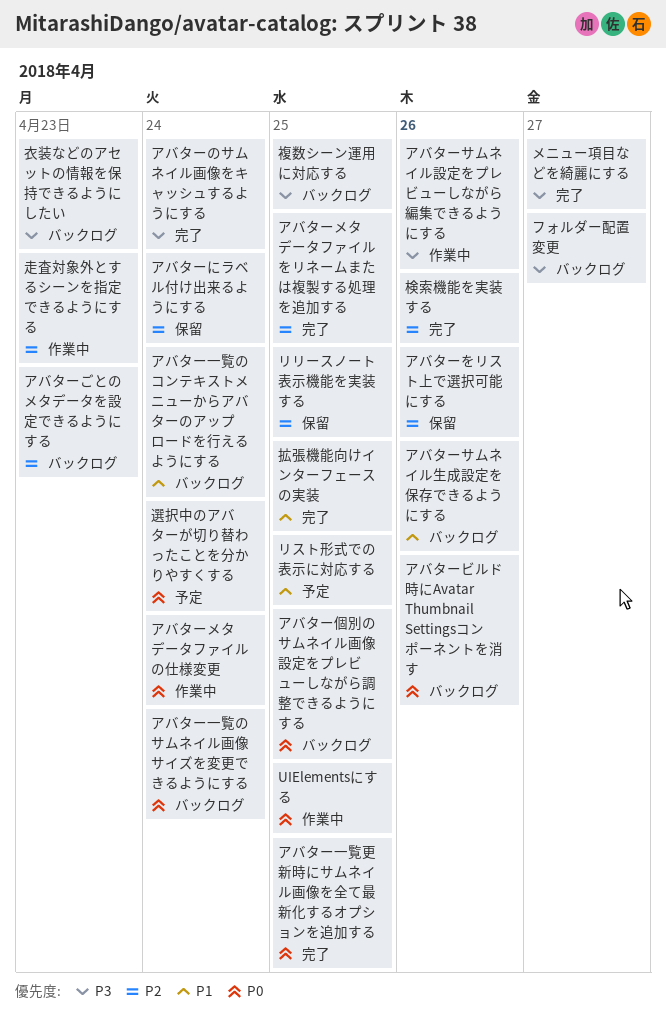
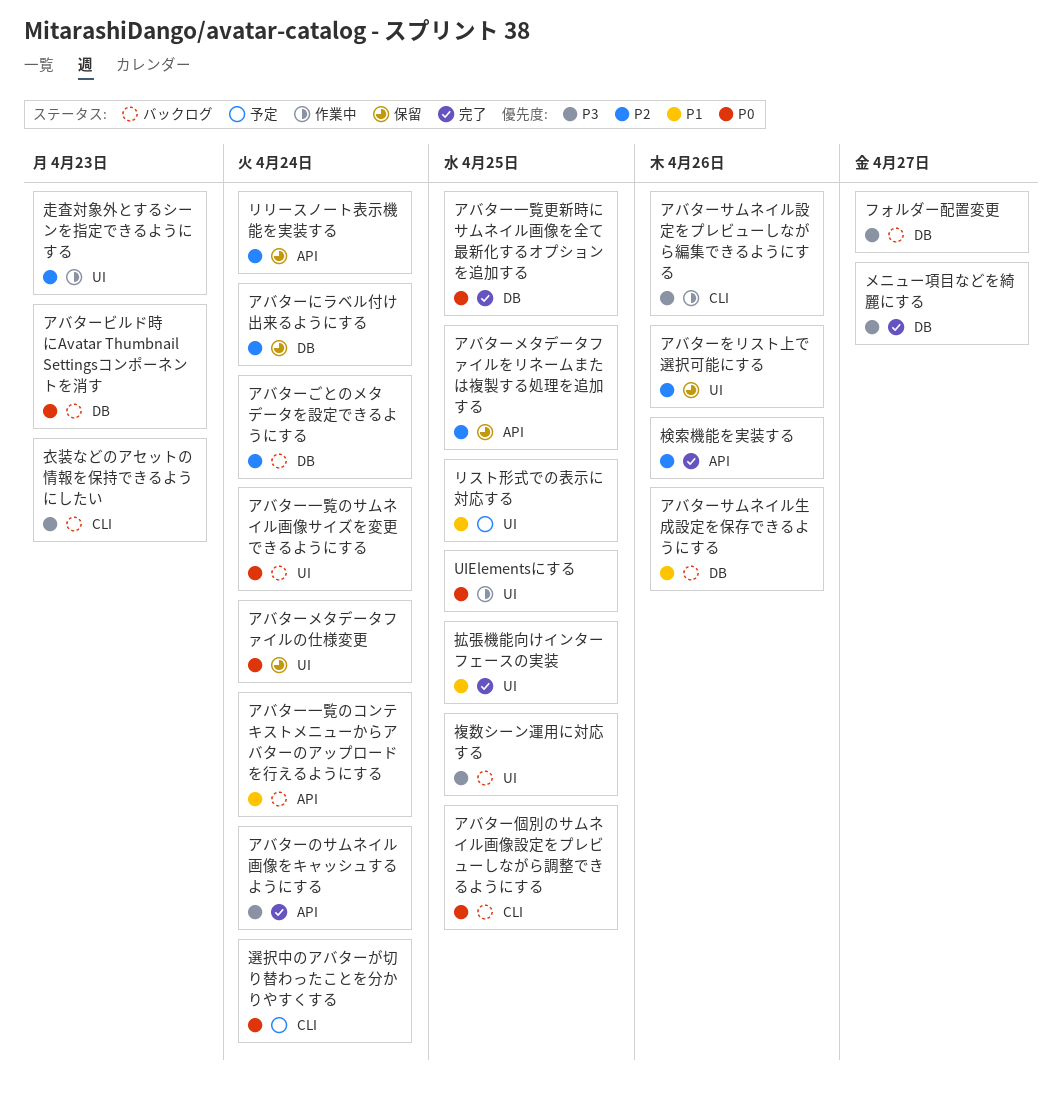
アバターごとのメタデータを設定できるようにする, due: Apr 23 -> Apr 24
アバタービルド時にAvatar Thumbnail Settingsコンポーネントを消す, due: Apr 26 -> Apr 23
アバターメタデータファイルの仕様変更, status: 作業中 -> 保留
アバターメタデータファイルをリネームまたは複製する処理を追加する, status: 完了 -> 保留
リリースノート表示機能を実装する, due: Apr 25 -> Apr 24

